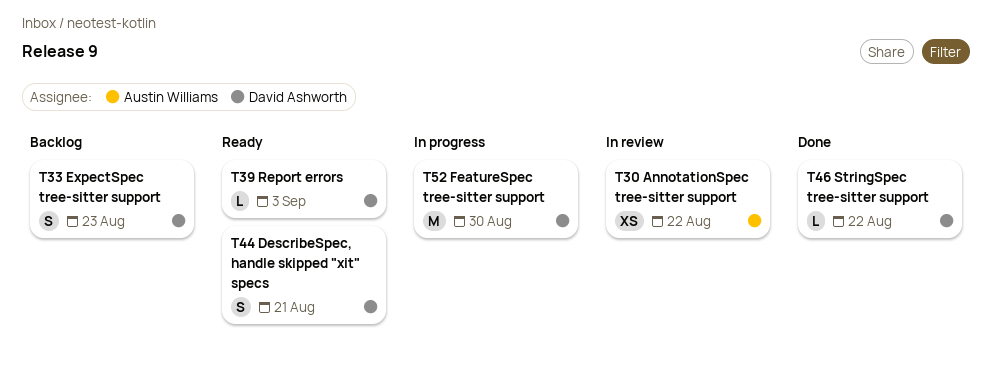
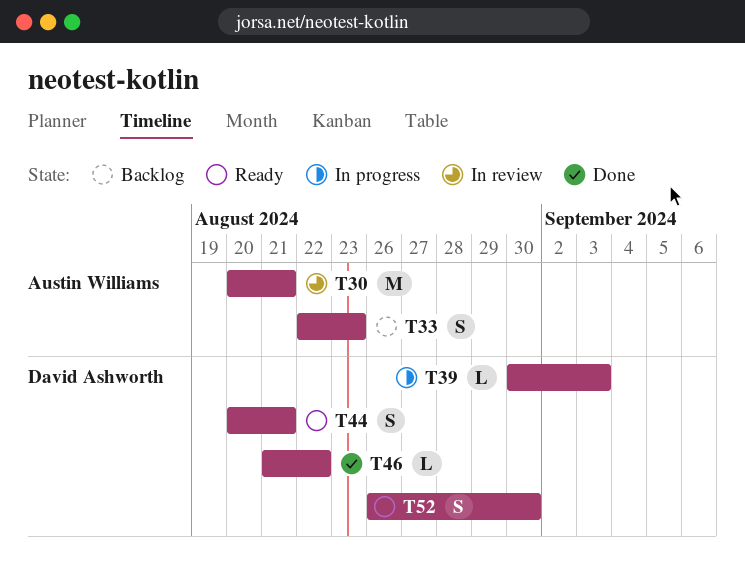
T30, estimate: XS -> M
T30, due: Aug 22 -> Aug 21
T33, owner: David Ashworth -> Austin Williams
T39, status: Ready -> In progress
T52, status: In progress -> Ready
T52, estimate: M -> S

